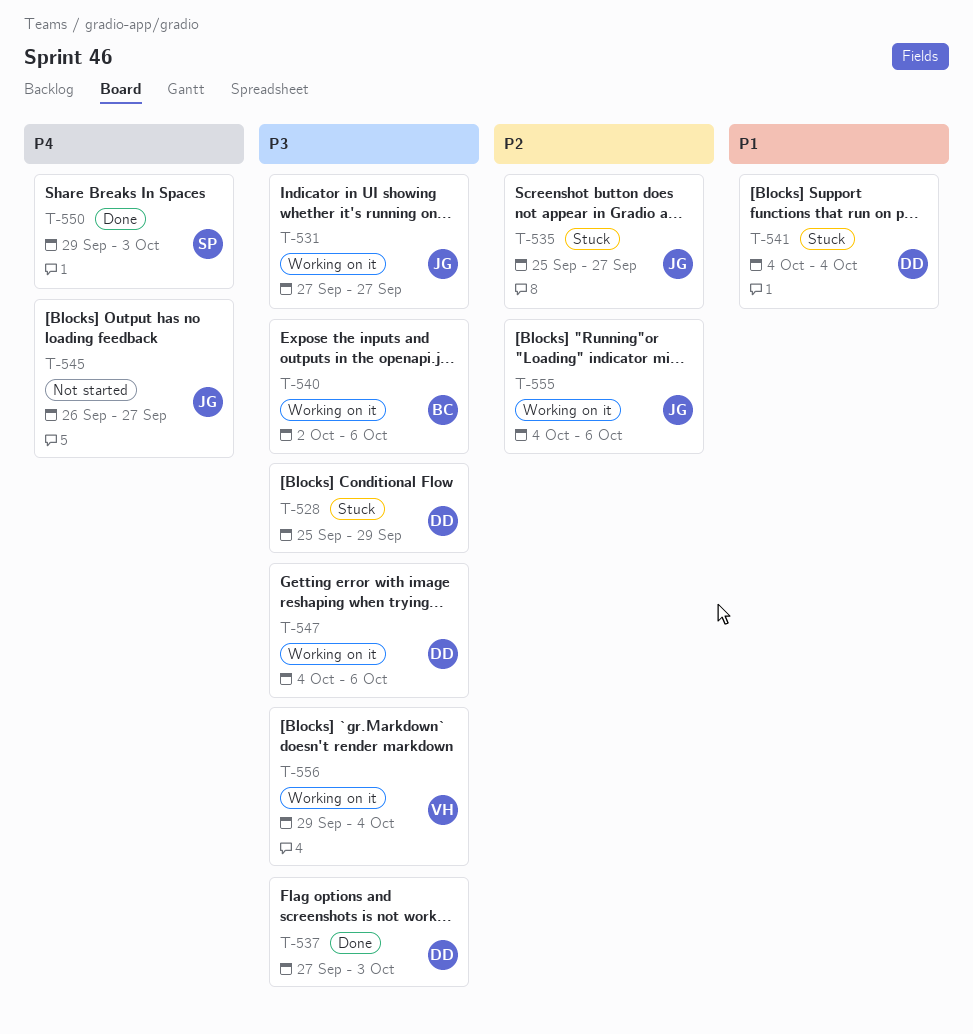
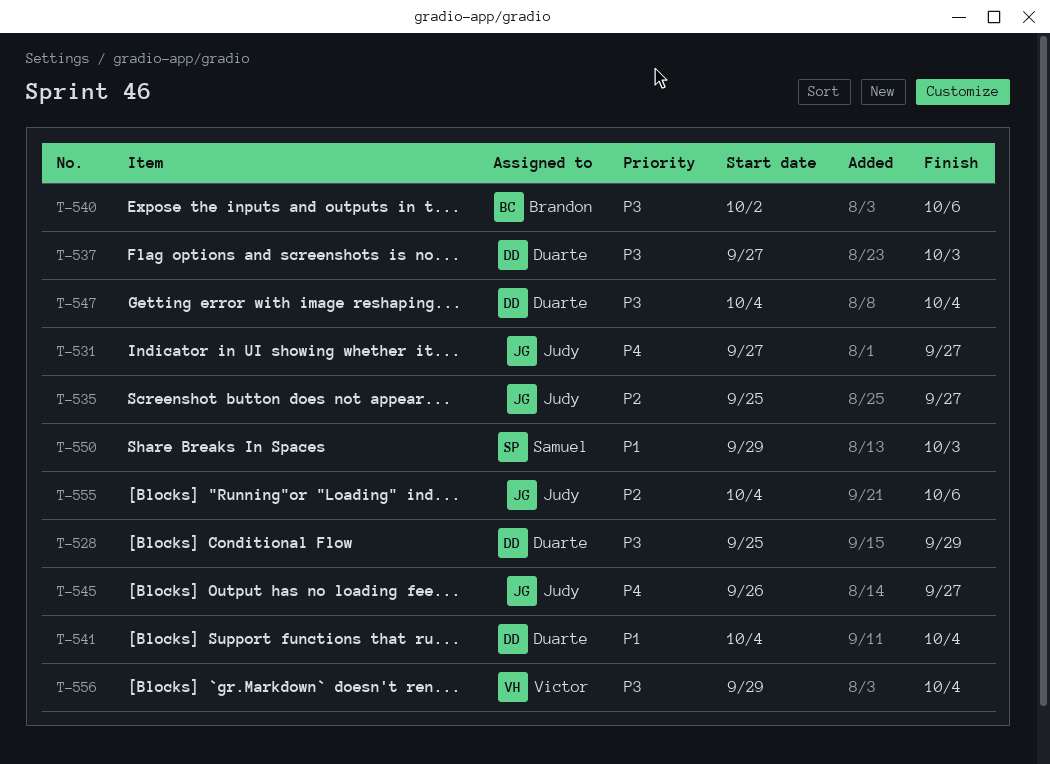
T-531, priority: P3 -> P4
T-547, due: Oct 6 -> Oct 4
T-550, priority: P4 -> P1

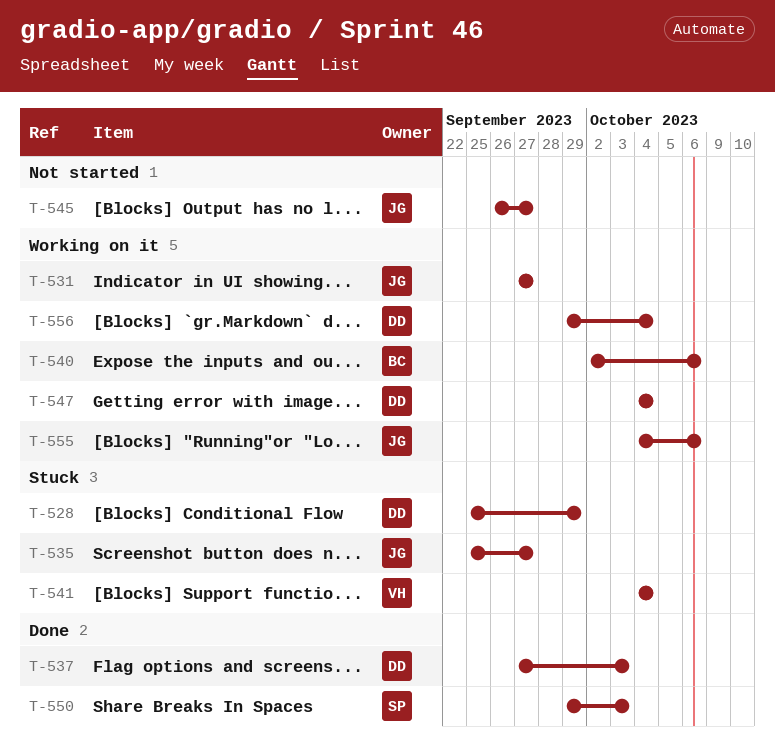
T-541, owner: Duarte -> Victor
T-556, owner: Victor -> Duarte

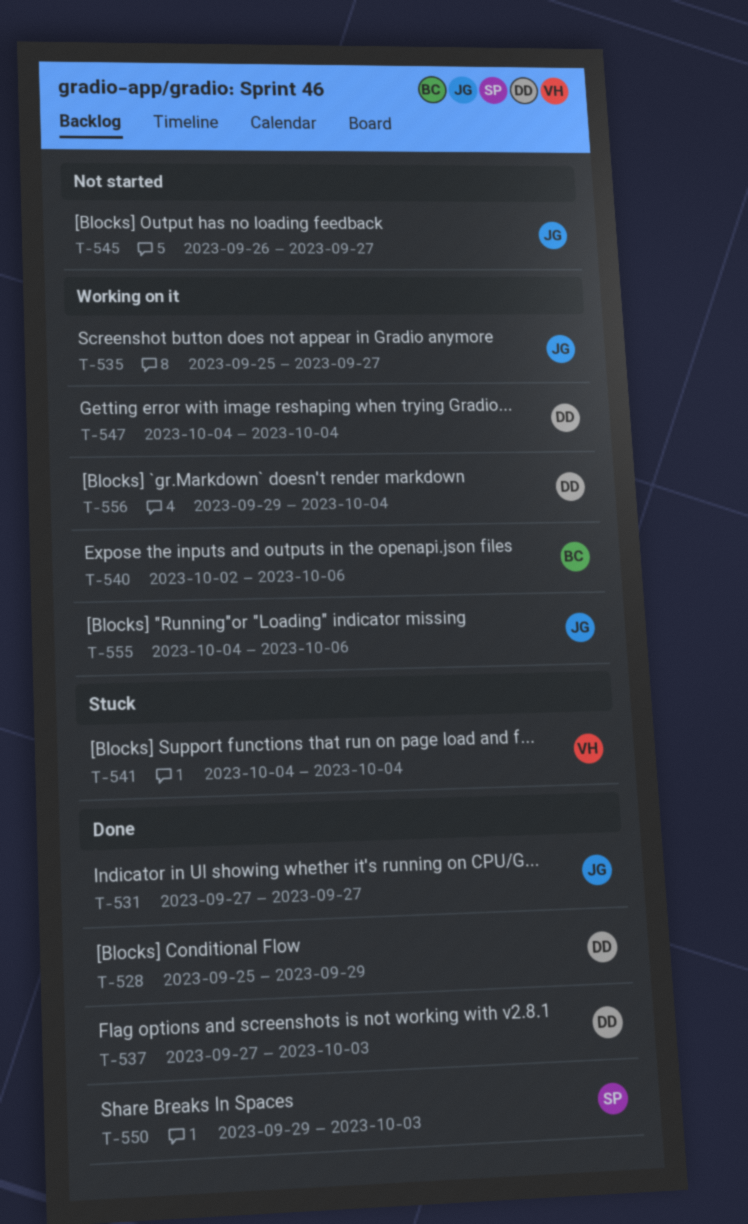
T-528, status: Stuck -> Done
T-531, status: Working on it -> Done
T-535, status: Stuck -> Working on it

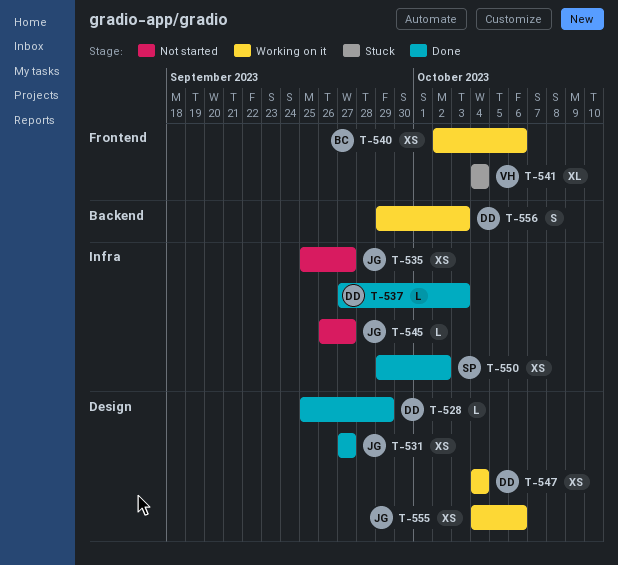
T-535, status: Working on it -> Not started
T-550, due: Oct 3 -> Oct 2
T-556, due: Oct 4 -> Oct 3

